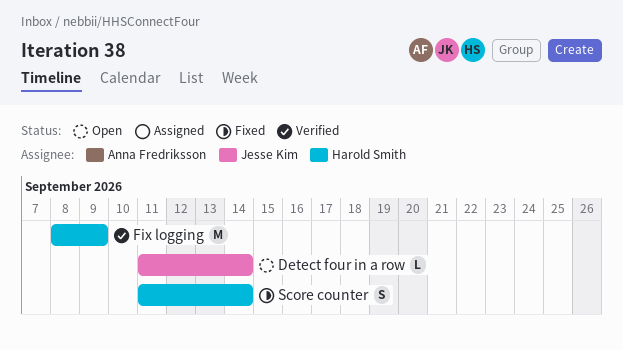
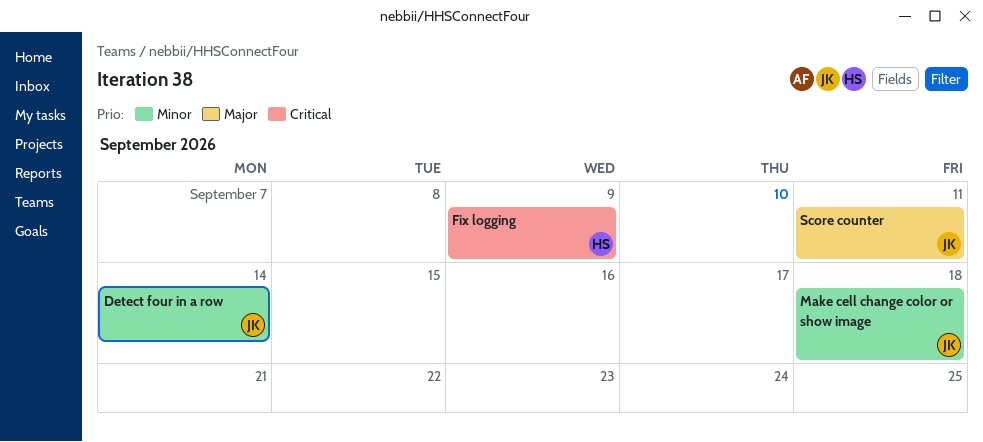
Make cell change color or show image: none -> present
Score counter, owner: Harold Smith -> Jesse Kim
Score counter, due: Sep 14 -> Sep 11

